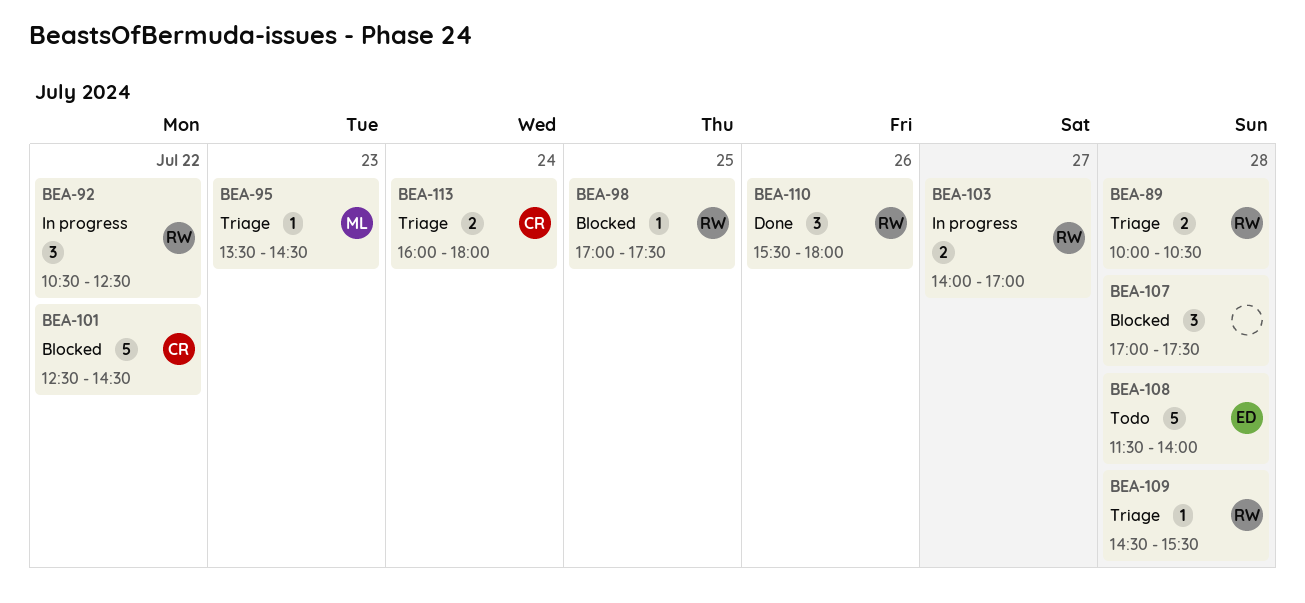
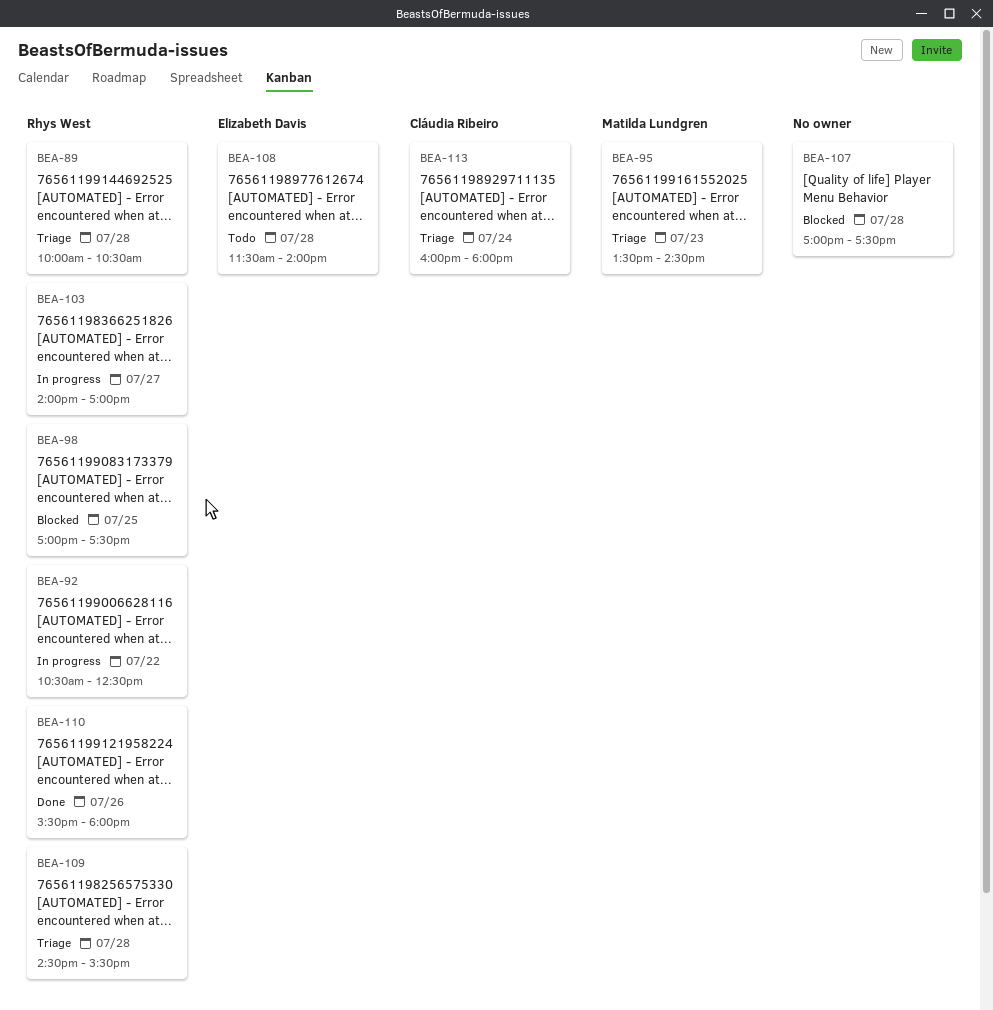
BEA-101: present -> none

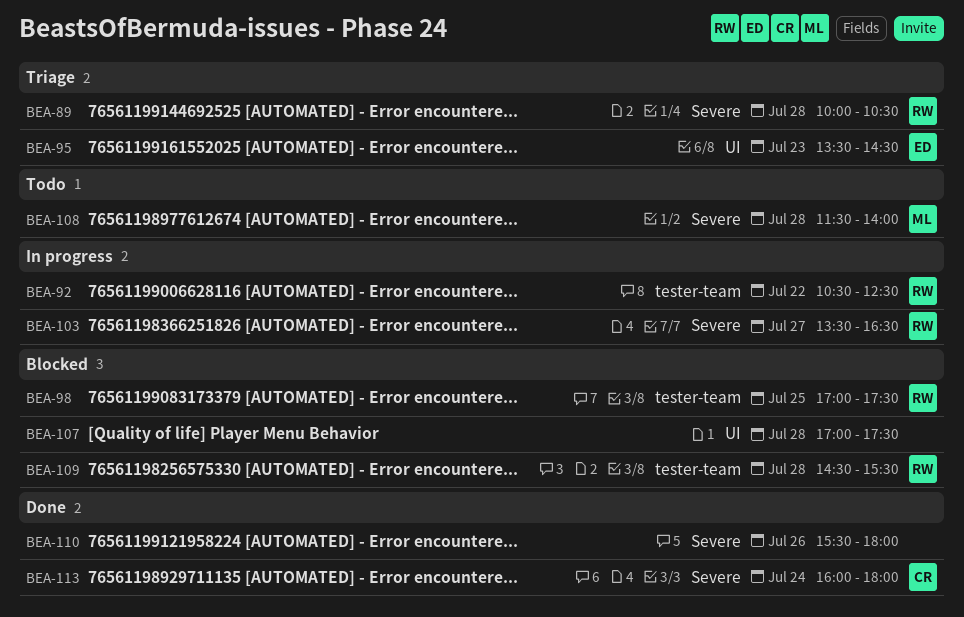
BEA-95, owner: Matilda Lundgren -> Elizabeth Davis
BEA-103, begins: 14:00 -> 13:30
BEA-103, ends: 17:00 -> 16:30
BEA-108, owner: Elizabeth Davis -> Matilda Lundgren
BEA-109, status: Triage -> Blocked
BEA-110, owner: Rhys West -> none
BEA-113, status: Triage -> Done

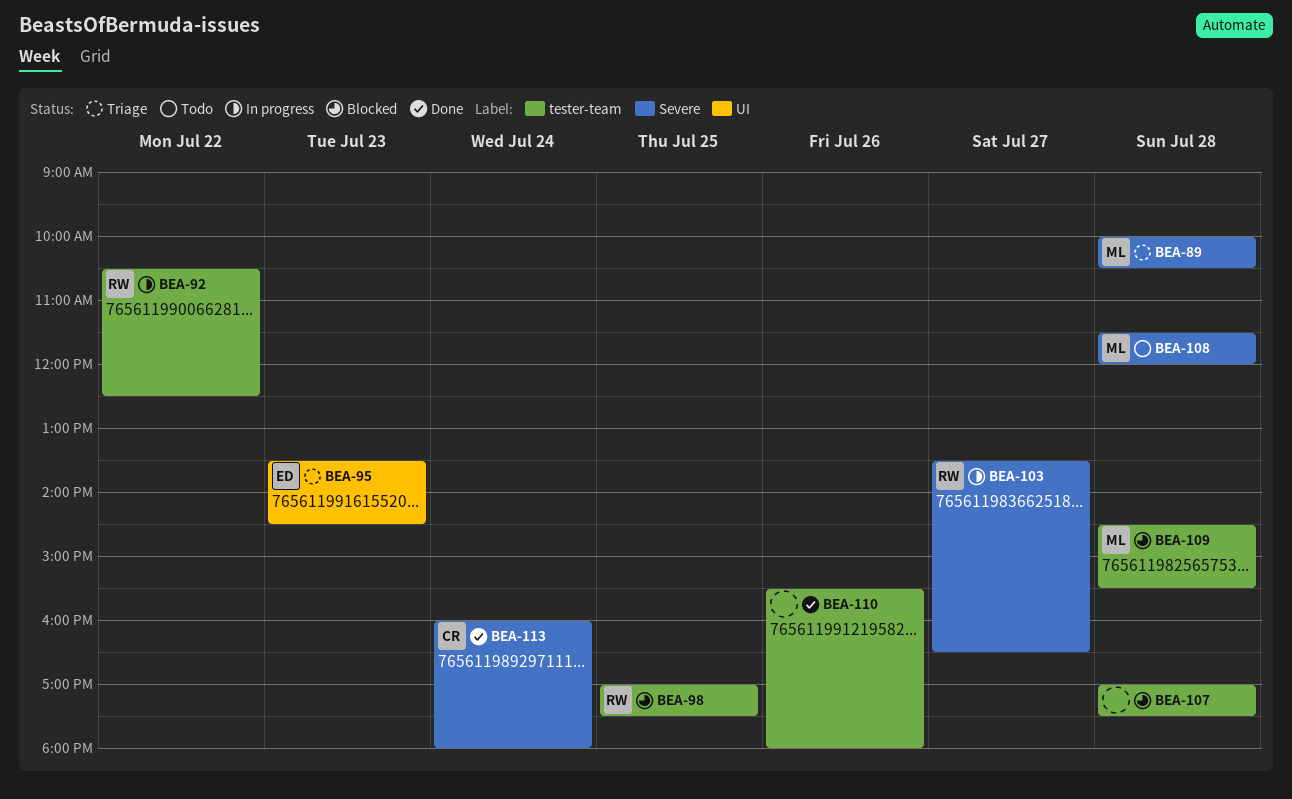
BEA-89, owner: RW -> ML
BEA-107, label: UI -> tester-team
BEA-108, ends: 14:00 -> 12:00
BEA-109, owner: RW -> ML
BEA-110, label: Severe -> tester-team

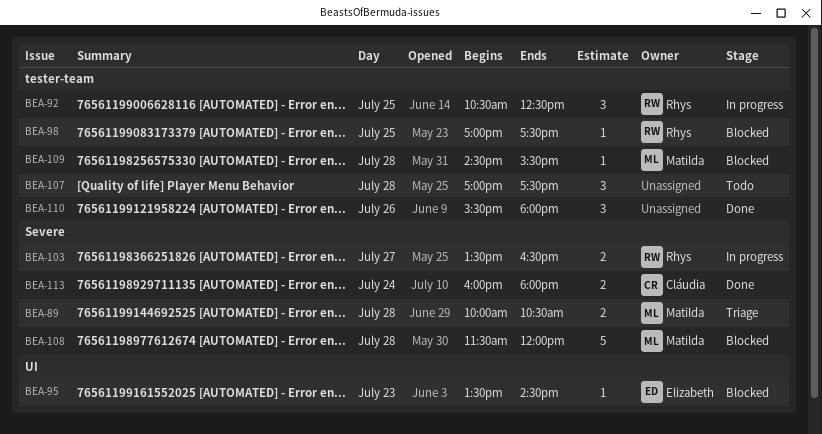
BEA-92, day: Jul 22 -> Jul 25
BEA-95, status: Triage -> Blocked
BEA-107, status: Blocked -> Todo
BEA-108, status: Todo -> Blocked

